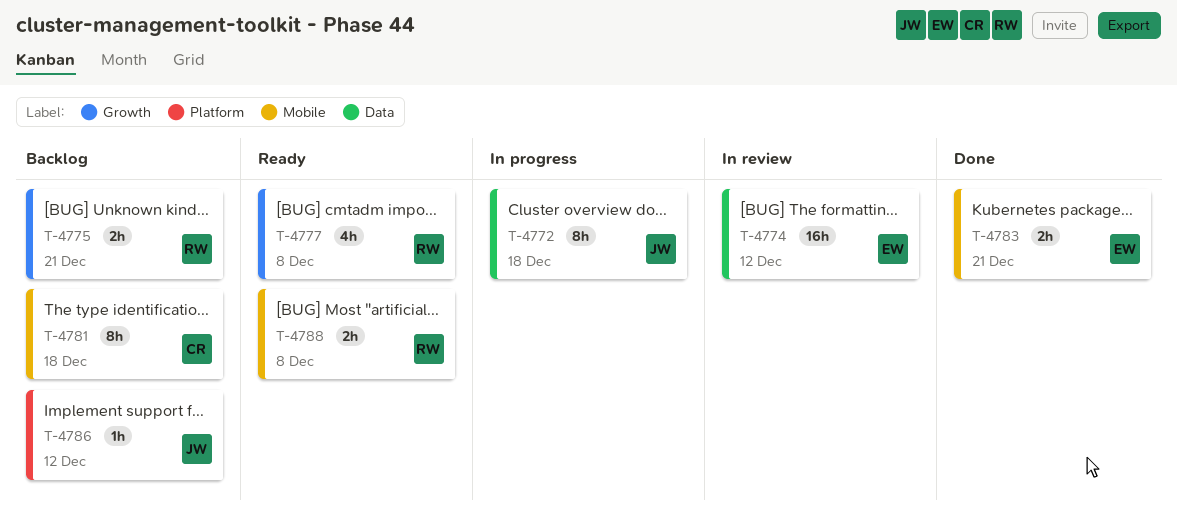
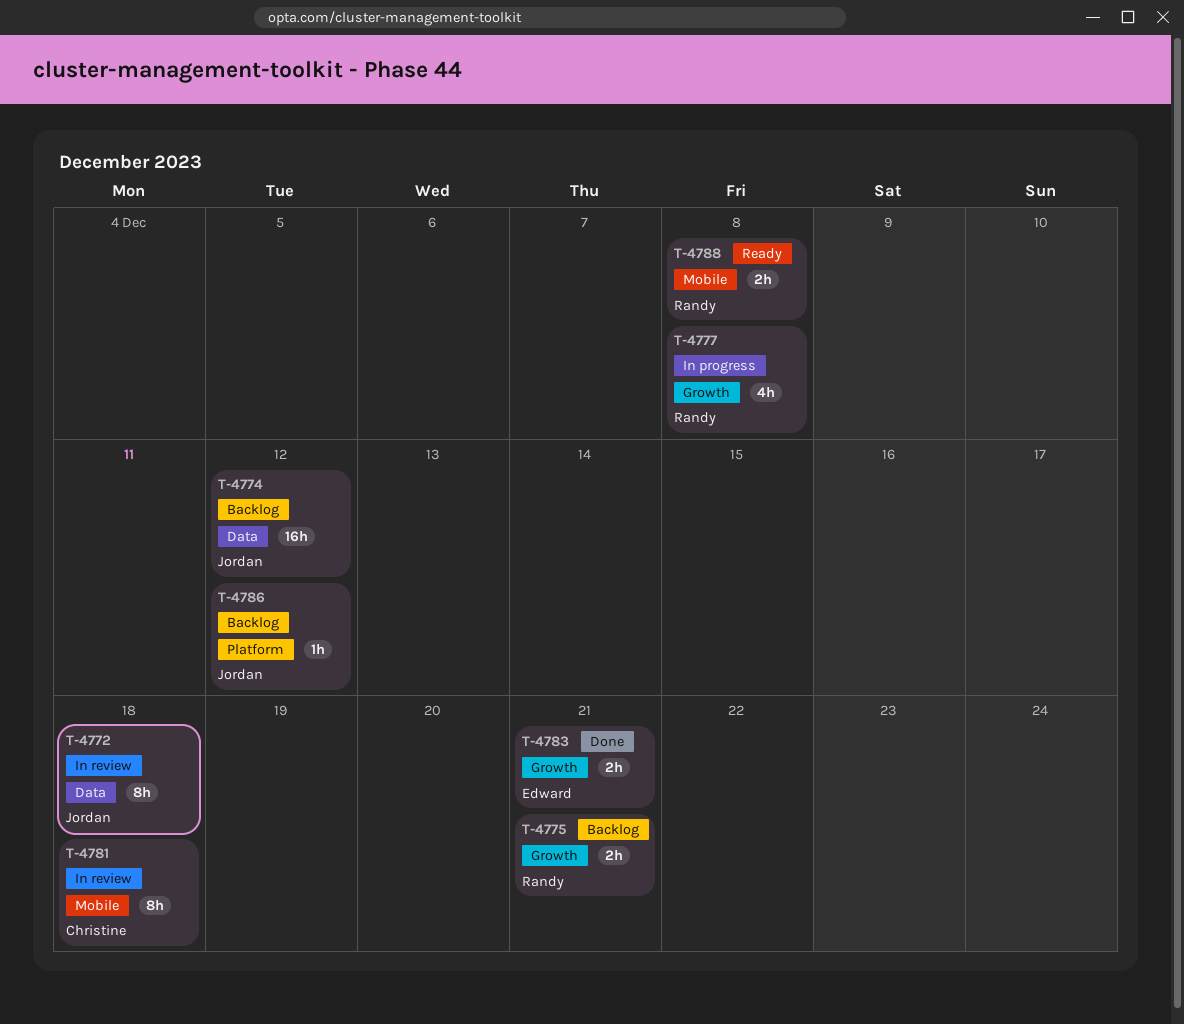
T-4772, status: In progress -> In review
T-4774, status: In review -> Backlog
T-4774, owner: Edward -> Jordan
T-4777, status: Ready -> In progress
T-4781, status: Backlog -> In review
T-4783, label: Mobile -> Growth

